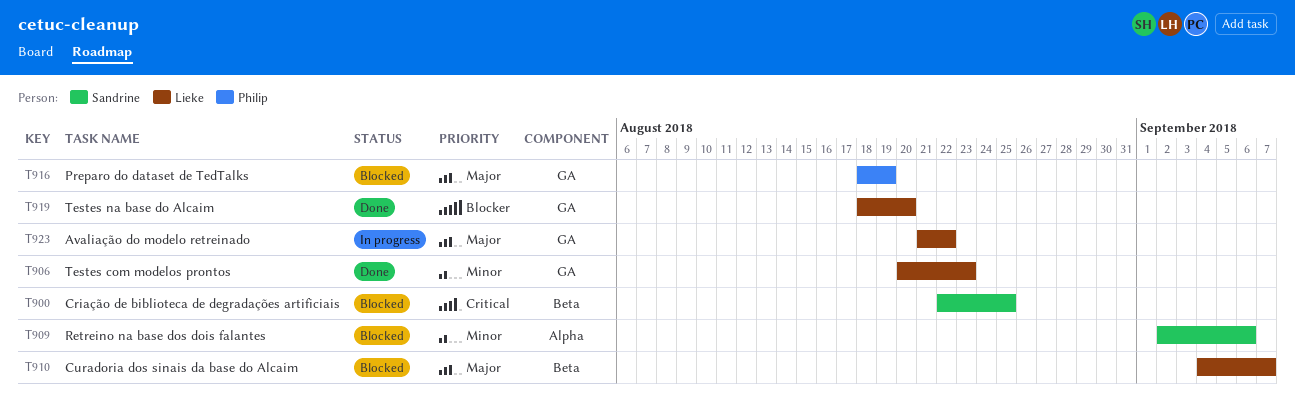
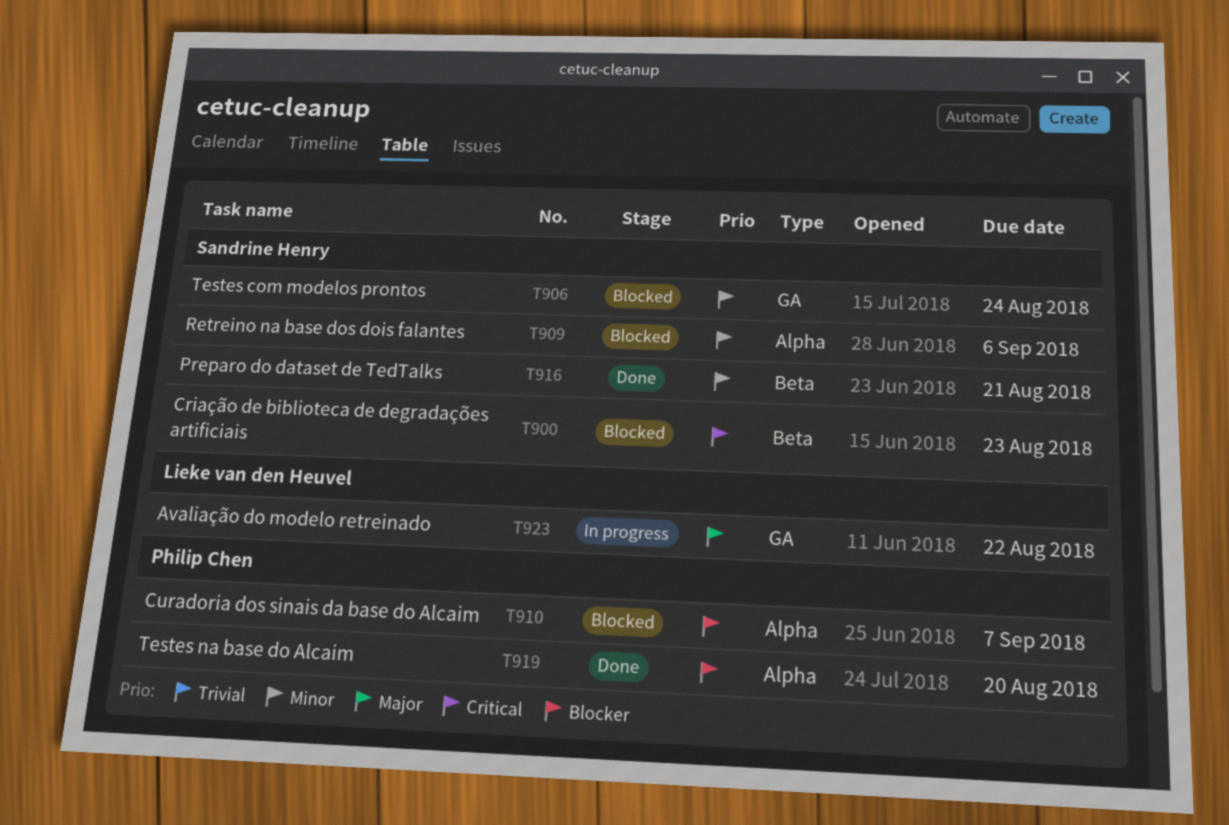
T900, due: Aug 25 -> Aug 23
T906, status: Done -> Blocked
T906, owner: Lieke van den Heuvel -> Sandrine Henry
T906, due: Aug 23 -> Aug 24
T910, owner: Lieke van den Heuvel -> Philip Chen
T910, priority: Major -> Blocker
T910, label: Beta -> Alpha
T916, status: Blocked -> Done
T916, owner: Philip Chen -> Sandrine Henry
T916, priority: Major -> Minor
T916, label: GA -> Beta
T916, due: Aug 19 -> Aug 21
T919, owner: Lieke van den Heuvel -> Philip Chen
T919, label: GA -> Alpha

